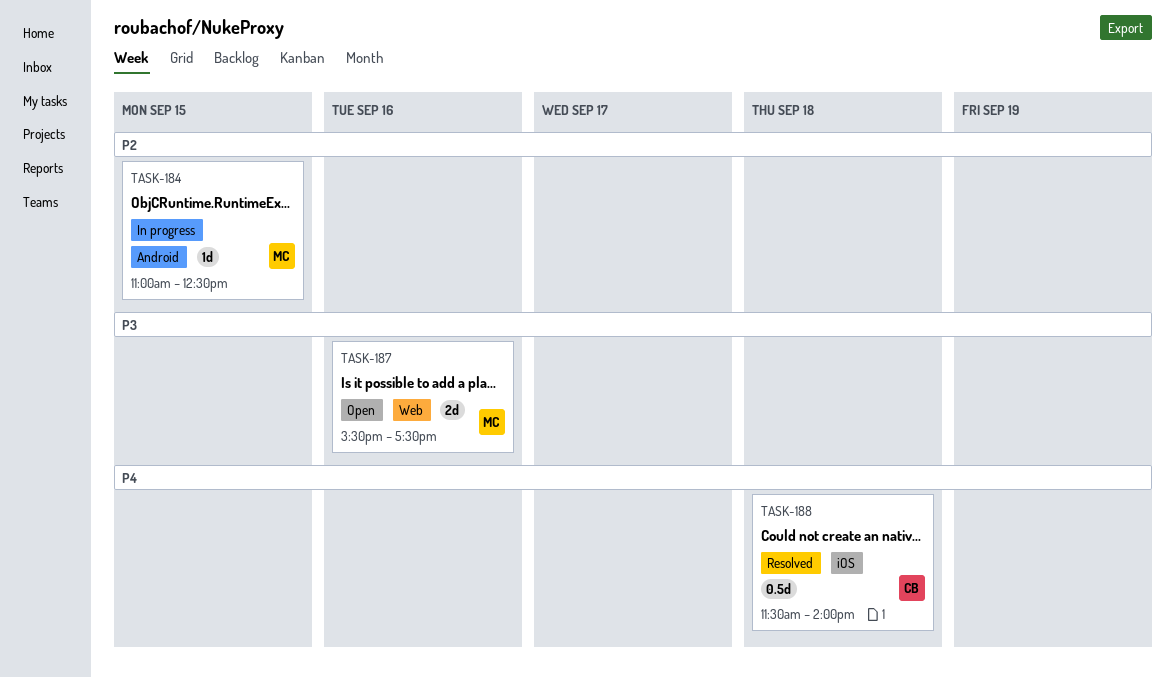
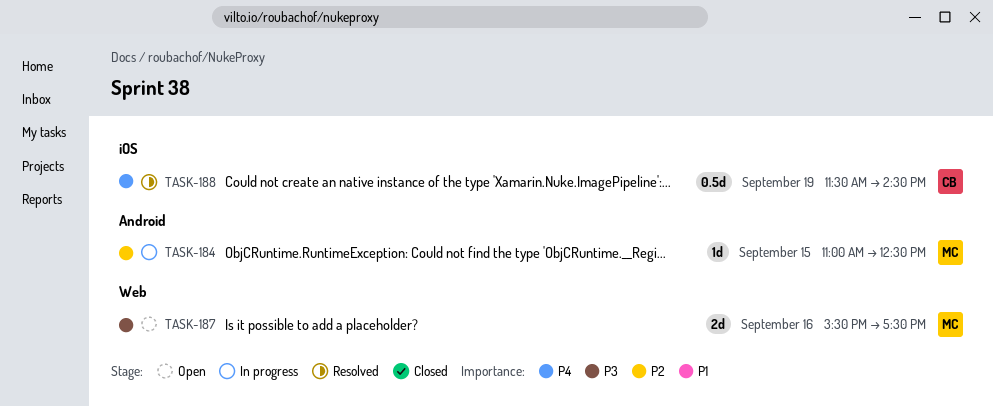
TASK-188, day: Sep 18 -> Sep 19
TASK-188, ends: 14:00 -> 14:30

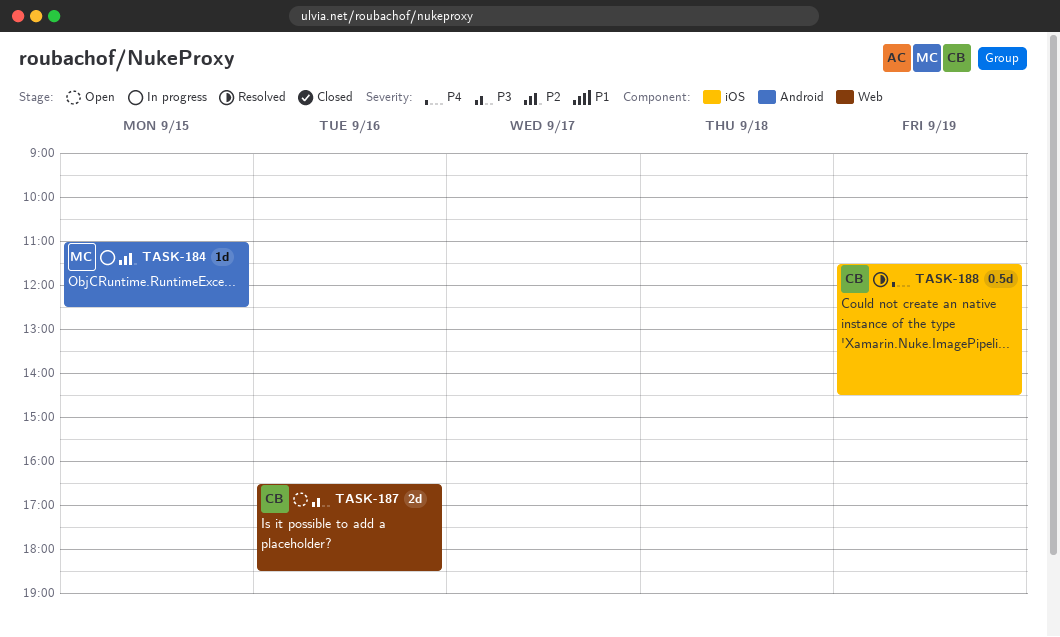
TASK-187, owner: MC -> CB
TASK-187, begins: 15:30 -> 16:30
TASK-187, ends: 17:30 -> 18:30

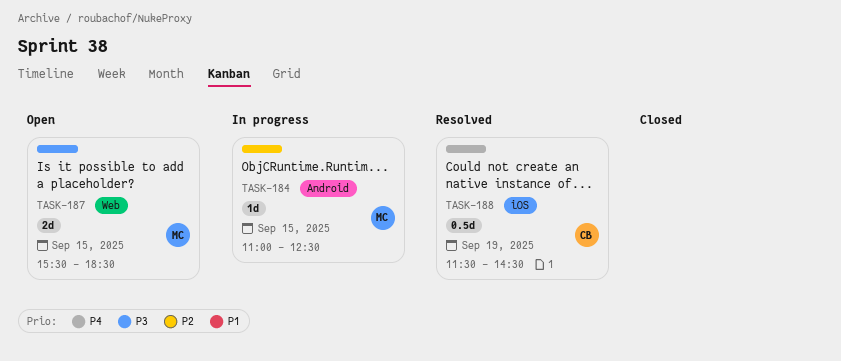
TASK-187, owner: CB -> MC
TASK-187, day: Sep 16 -> Sep 15
TASK-187, begins: 16:30 -> 15:30

